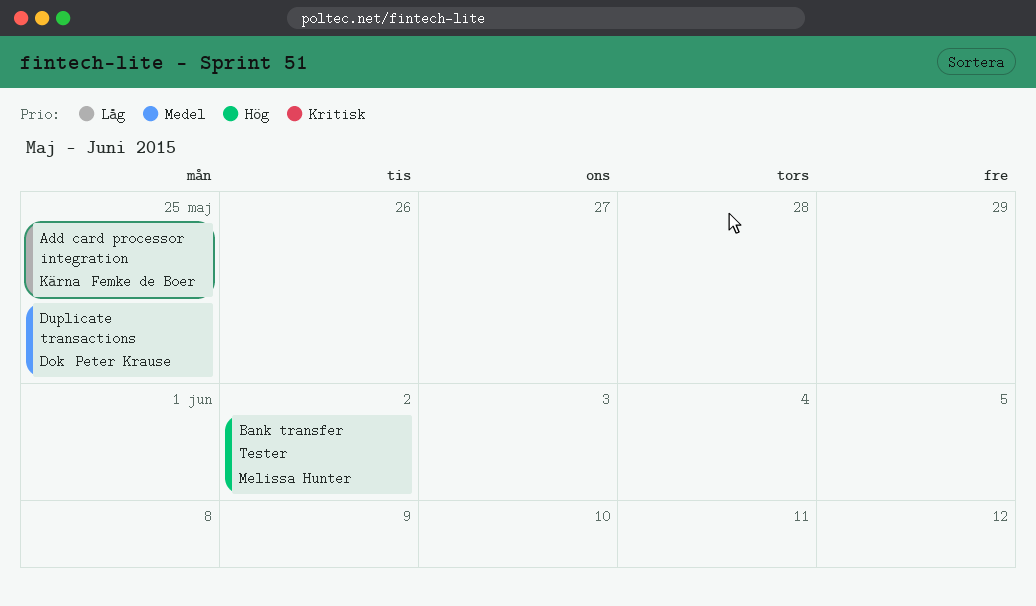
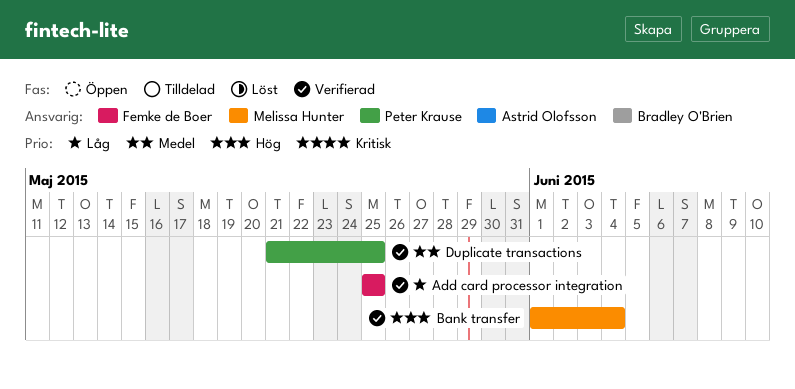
Bank transfer, due: Jun 2 -> Jun 4

